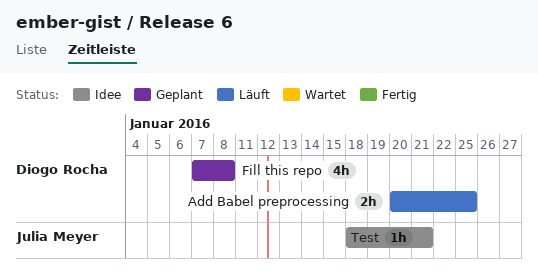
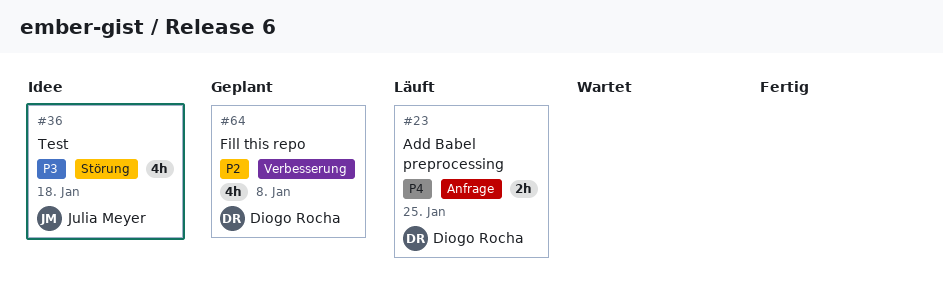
Test, estimate: 1h -> 4h
Test, due: Jan 21 -> Jan 18

